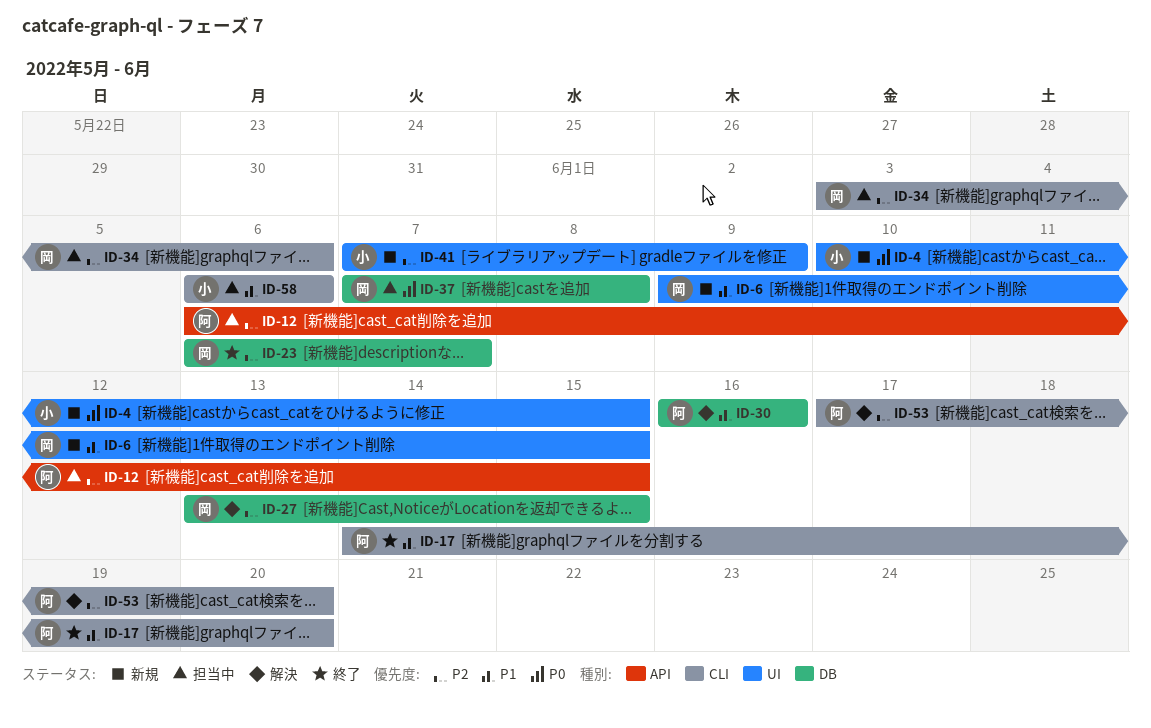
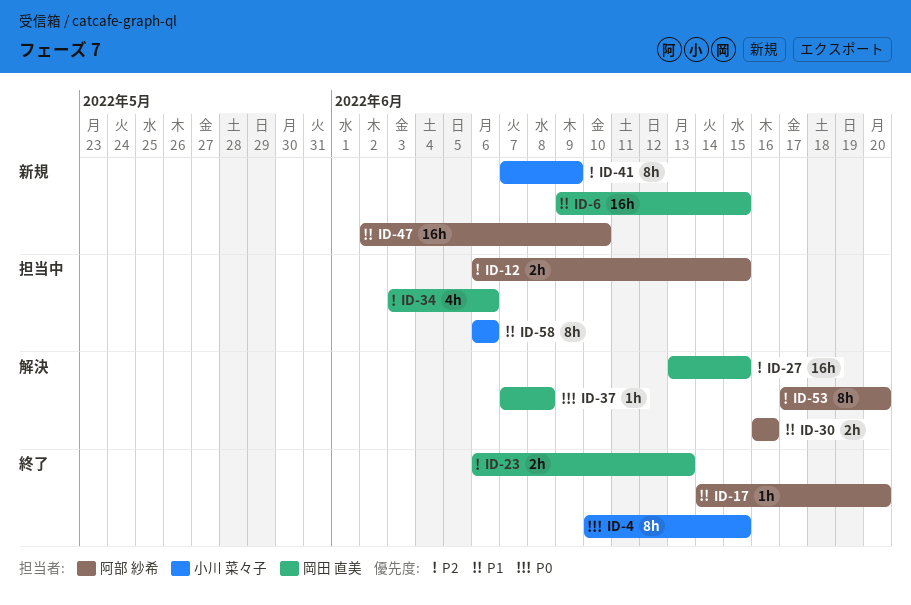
ID-4, status: 新規 -> 終了
ID-23, due: Jun 7 -> Jun 13
ID-37, status: 担当中 -> 解決
ID-47: none -> present

